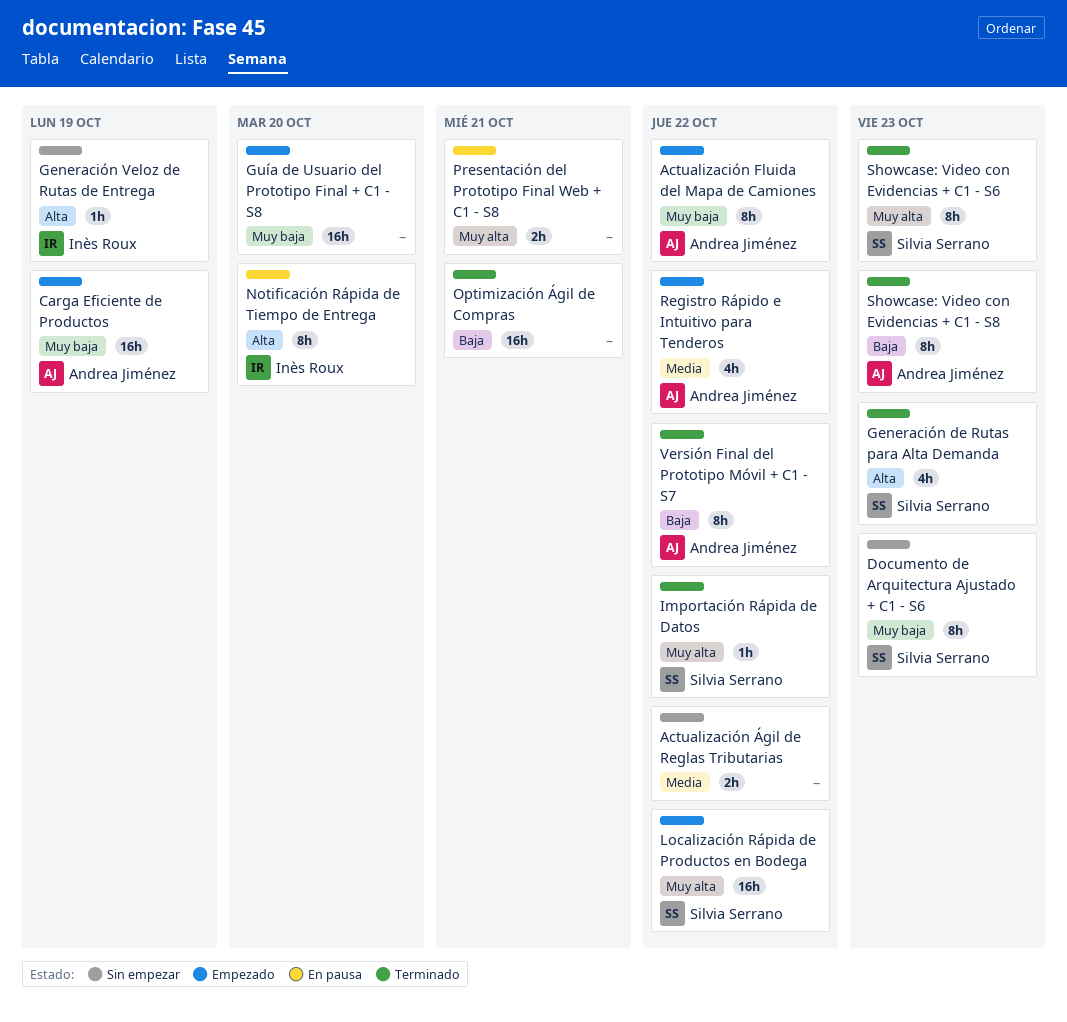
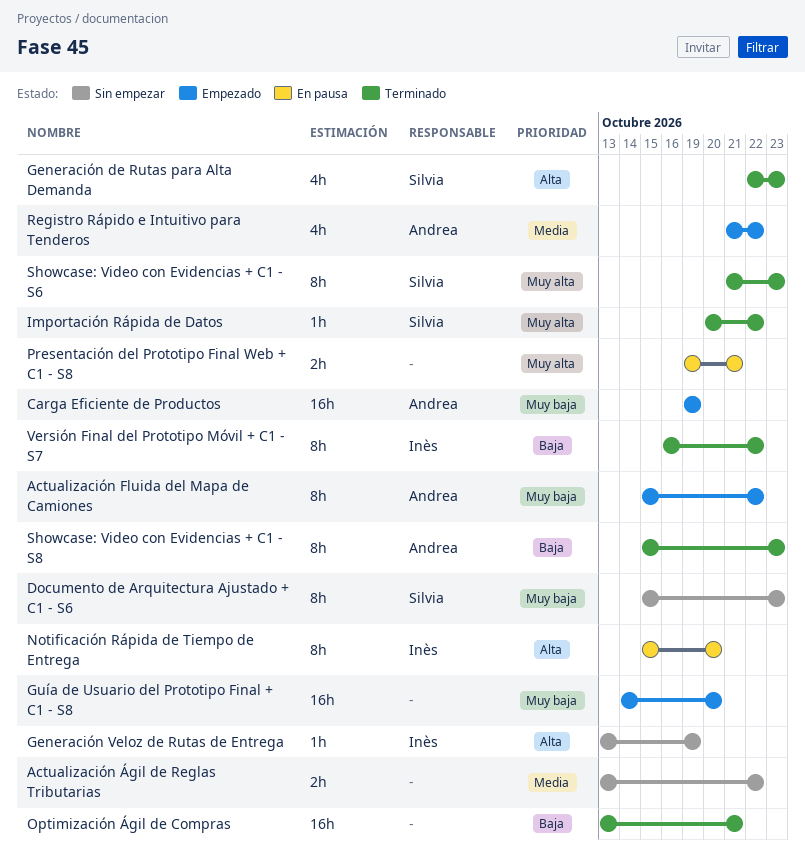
Localización Rápida de Productos en Bodega: present -> none
Versión Final del Prototipo Móvil + C1 - S7, owner: Andrea Jiménez -> Inès Roux

